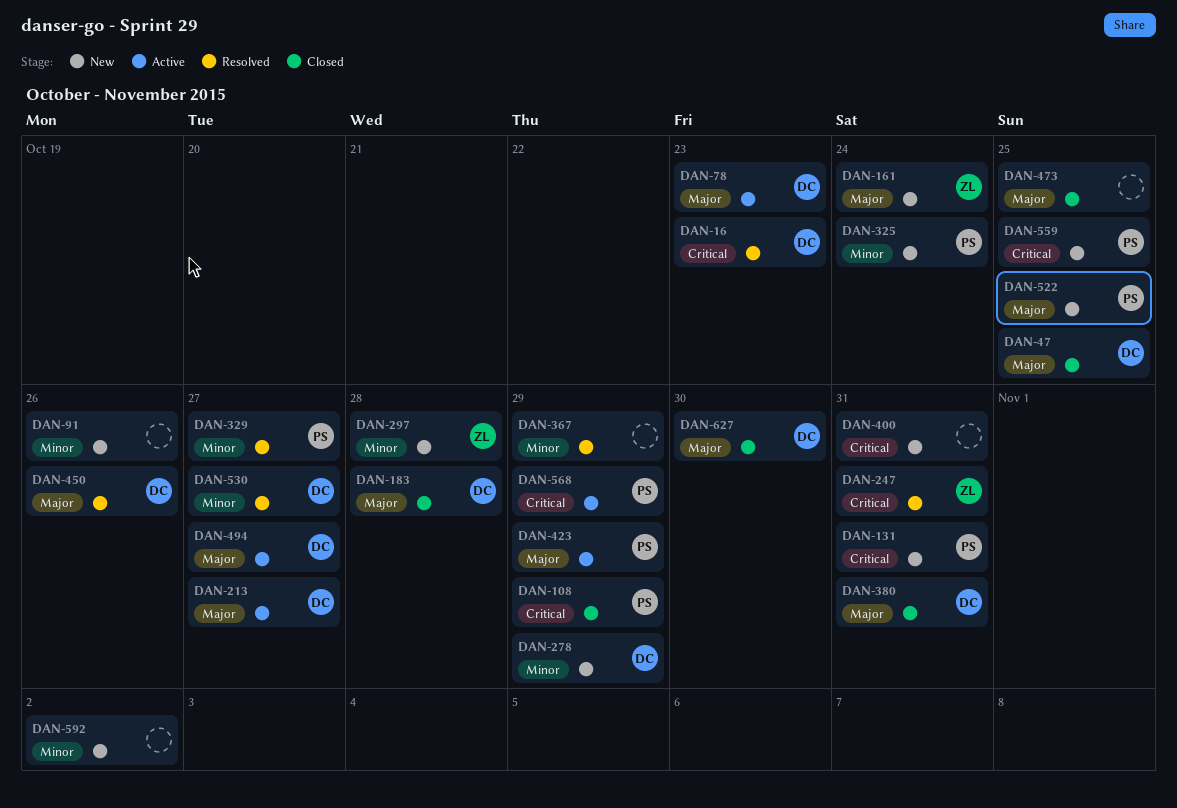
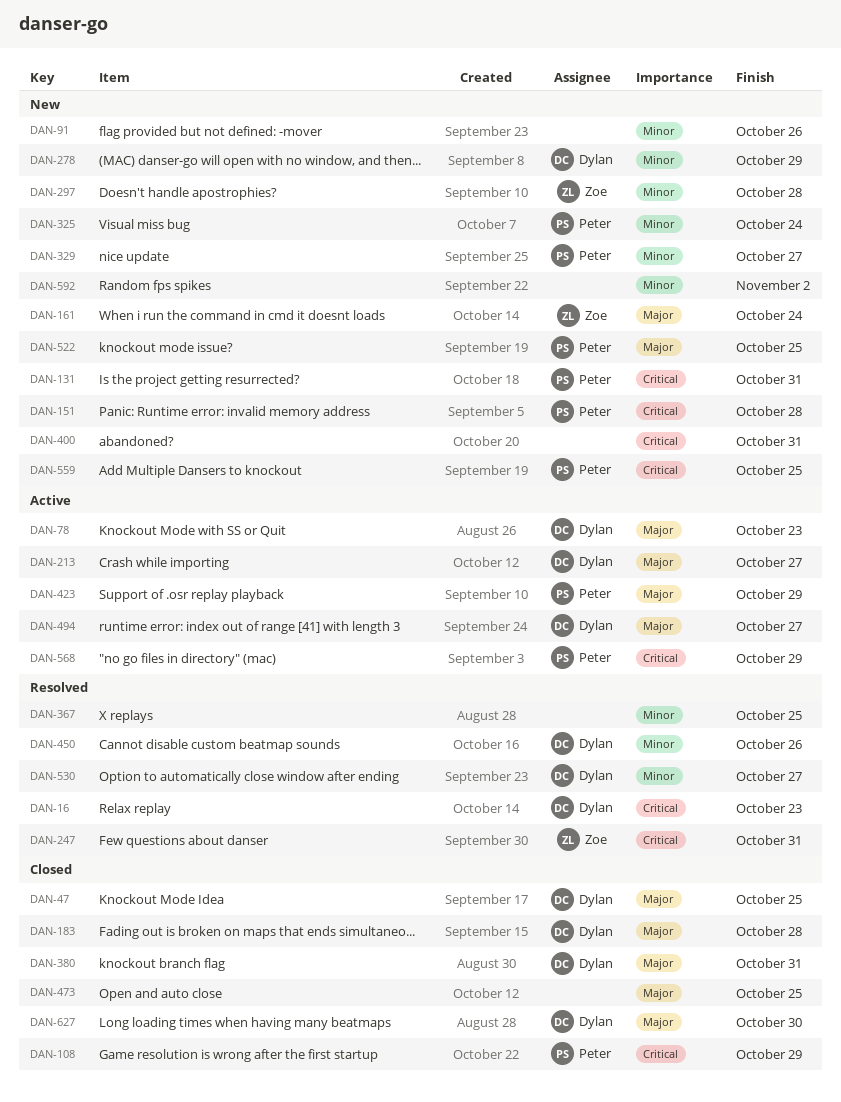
DAN-151: none -> present
DAN-329, status: Resolved -> New
DAN-367, due: Oct 29 -> Oct 25
DAN-450, priority: Major -> Minor

